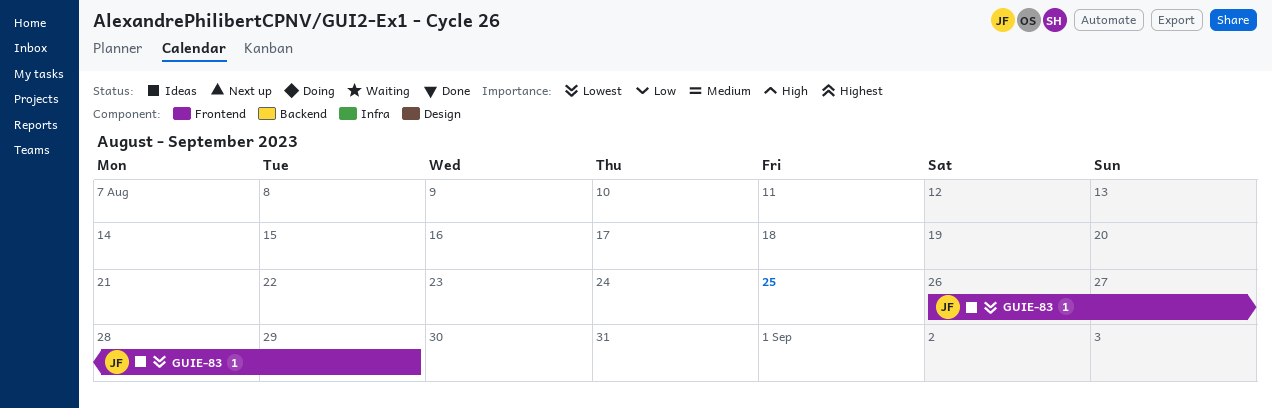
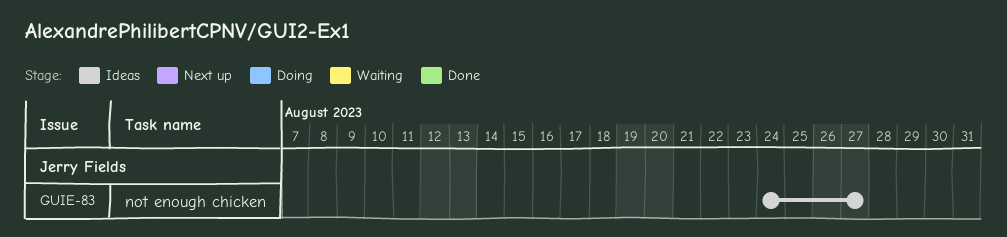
GUIE-83, start: Aug 26 -> Aug 24
GUIE-83, due: Aug 29 -> Aug 27

